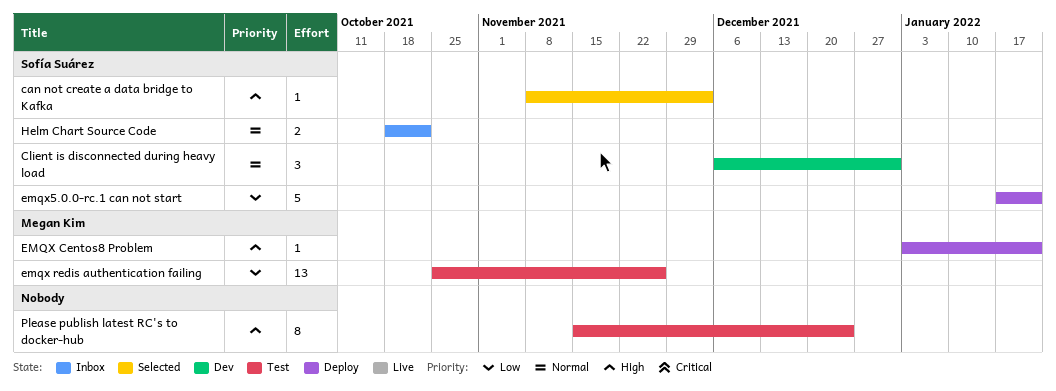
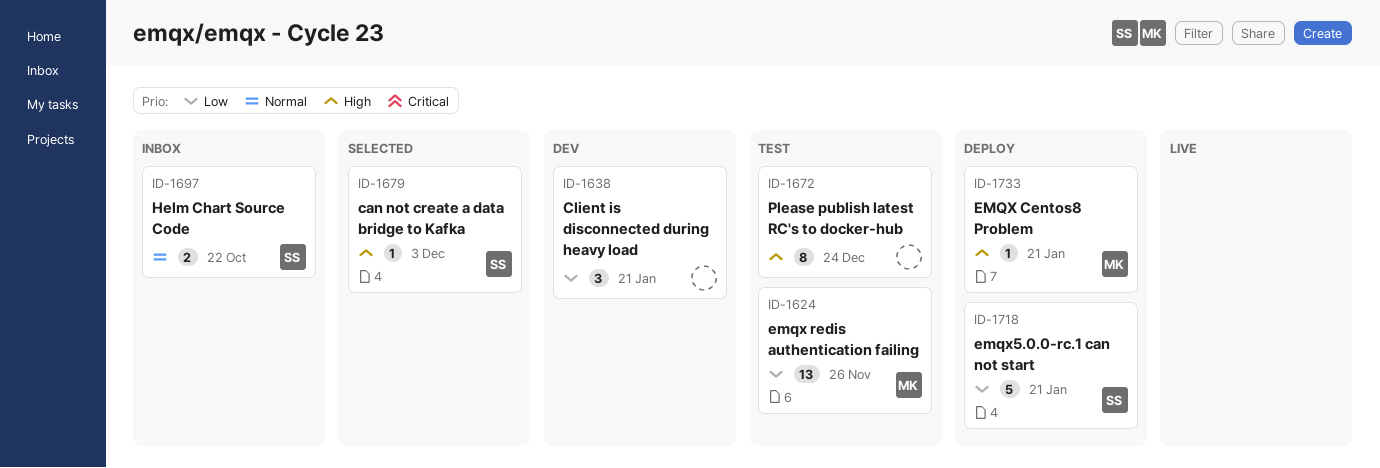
Client is disconnected during heavy load, owner: Sofía Suárez -> none
Client is disconnected during heavy load, priority: Normal -> Low
Client is disconnected during heavy load, due: Dec 31 -> Jan 21

